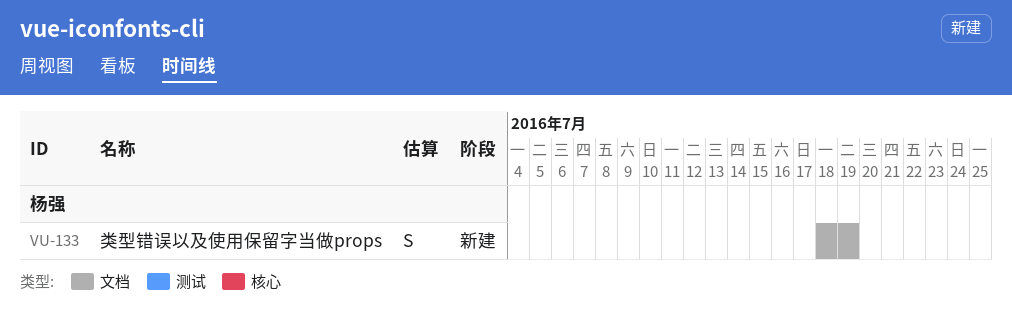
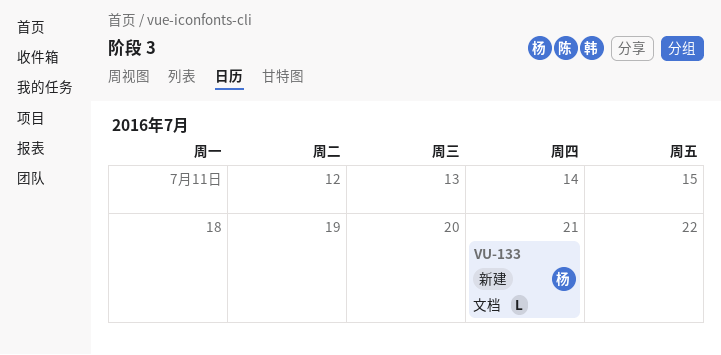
VU-133, estimate: S -> L
VU-133, due: Jul 19 -> Jul 21

